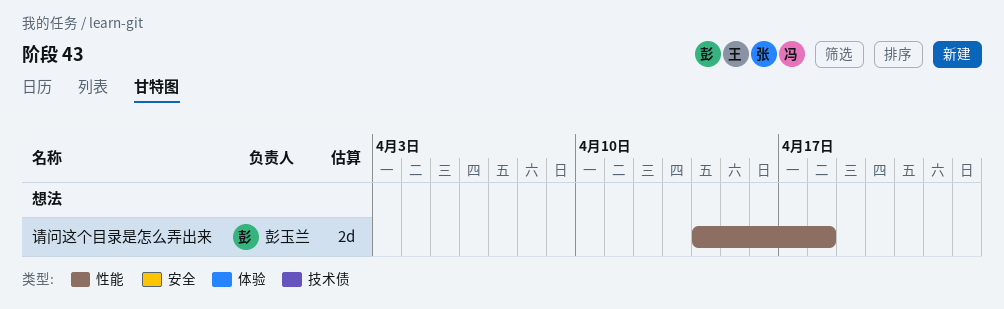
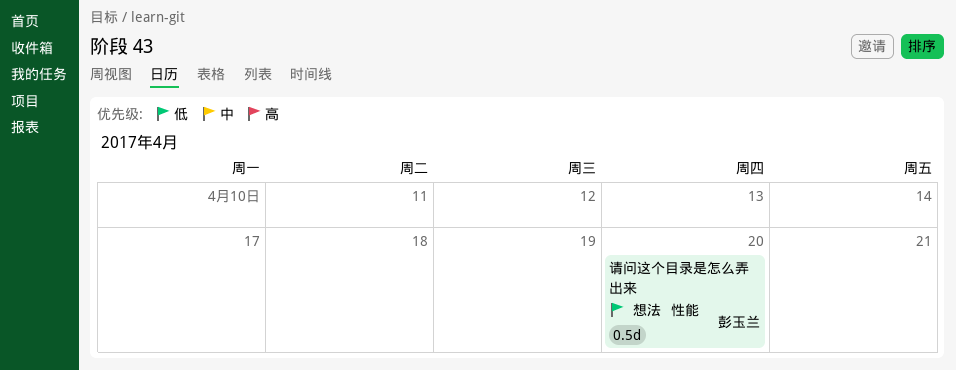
请问这个目录是怎么弄出来, estimate: 2d -> 0.5d
请问这个目录是怎么弄出来, due: Apr 18 -> Apr 20

